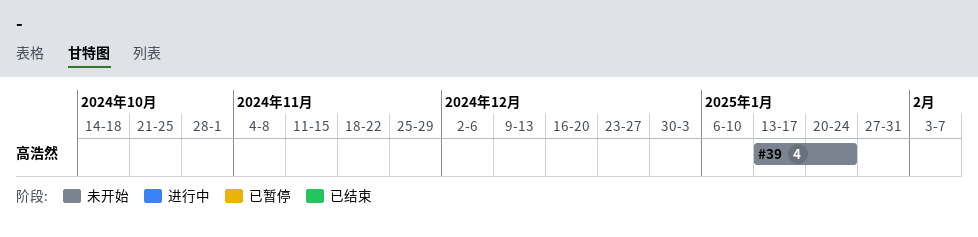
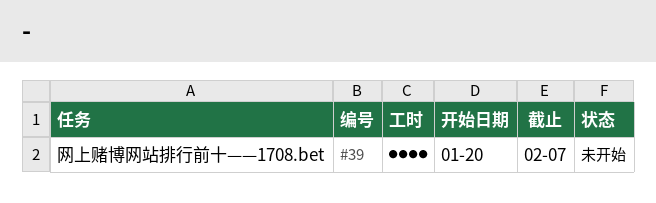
#39, start: Jan 13 -> Jan 20
#39, due: Jan 24 -> Feb 7

